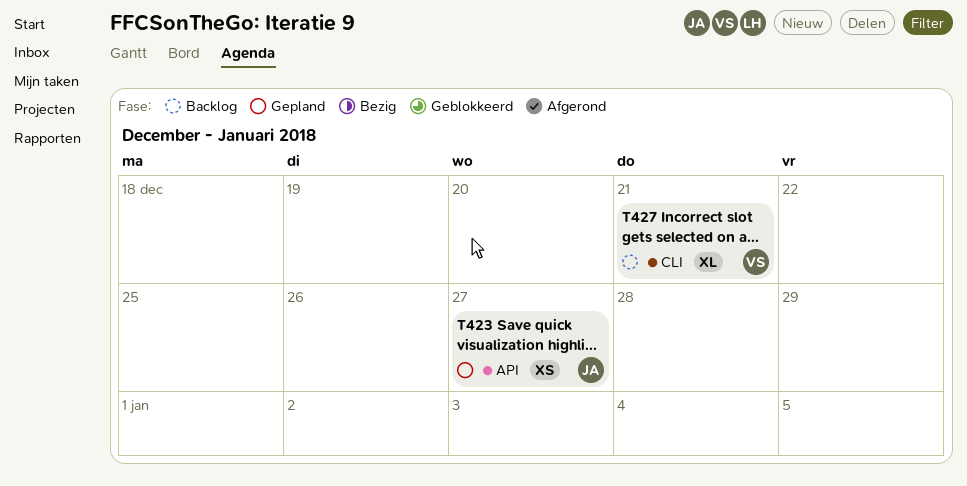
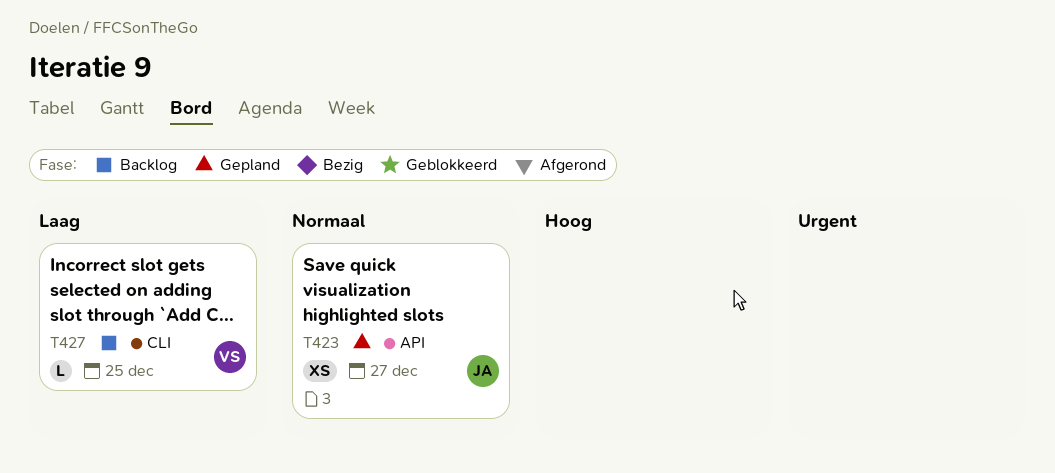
T427, estimate: XL -> L
T427, due: Dec 21 -> Dec 25

